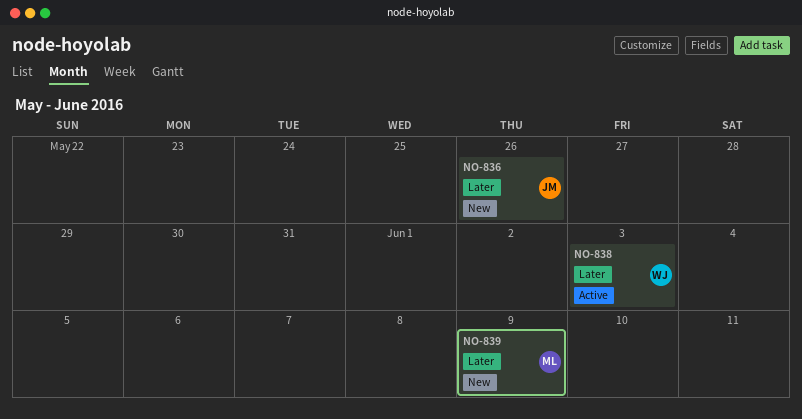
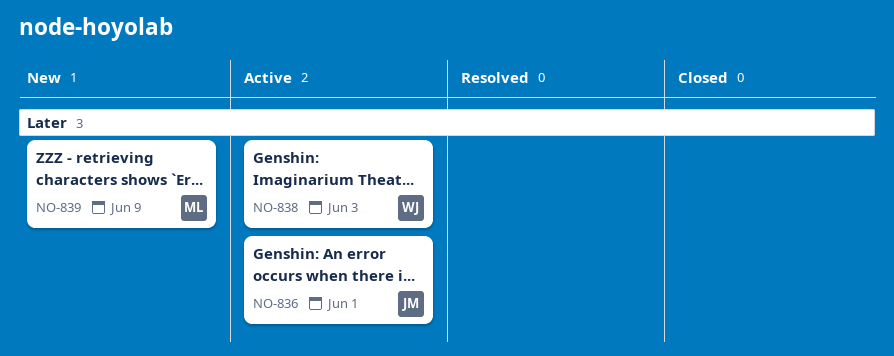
NO-836, status: New -> Active
NO-836, due: May 26 -> Jun 1

